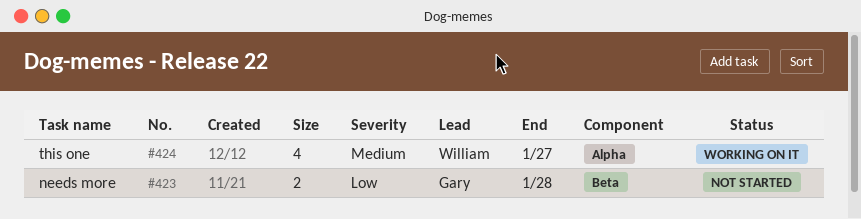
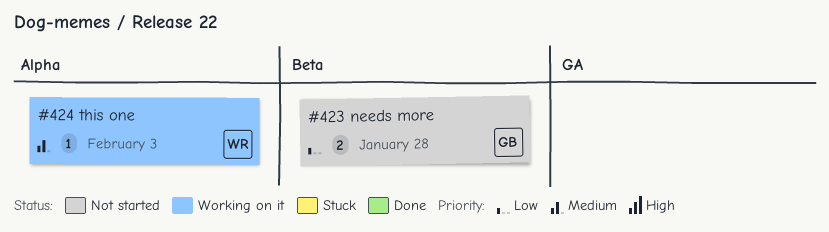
#424, estimate: 4 -> 1
#424, due: Jan 27 -> Feb 3

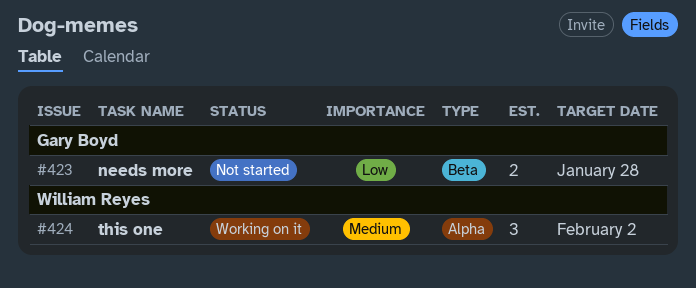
#424, estimate: 1 -> 3
#424, due: Feb 3 -> Feb 2

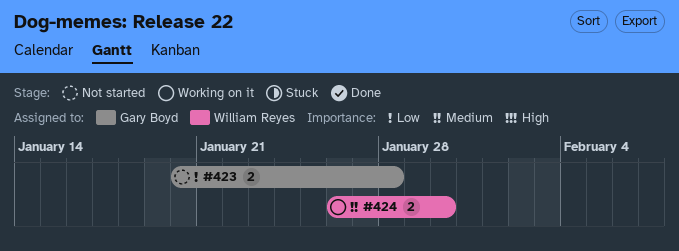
#424, estimate: 3 -> 2
#424, due: Feb 2 -> Jan 30

